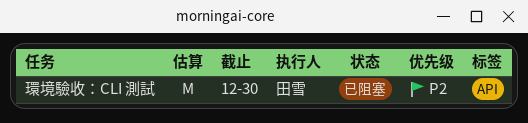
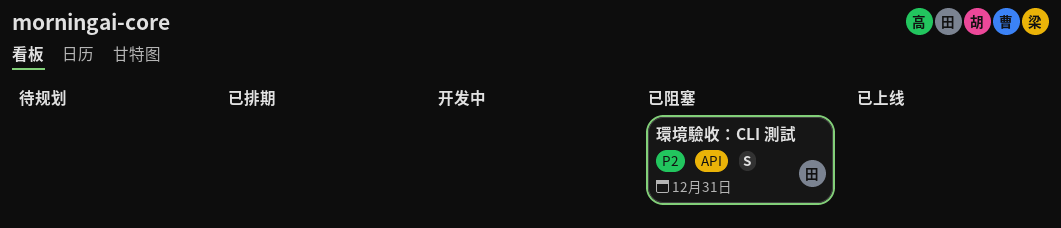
環境驗收：CLI 測試, estimate: M -> S
環境驗收：CLI 測試, due: Dec 30 -> Dec 31

